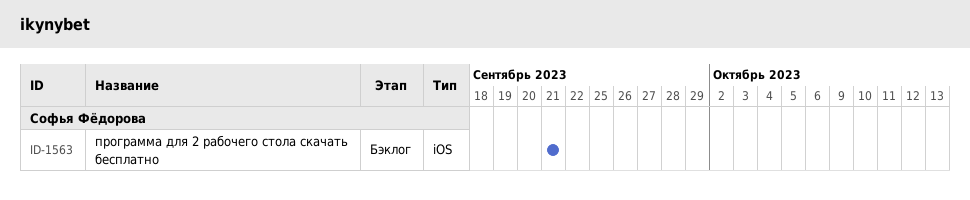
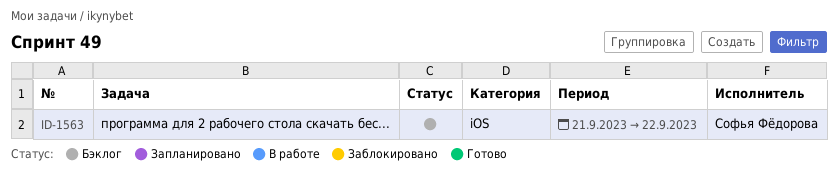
ID-1563, due: Sep 21 -> Sep 22

